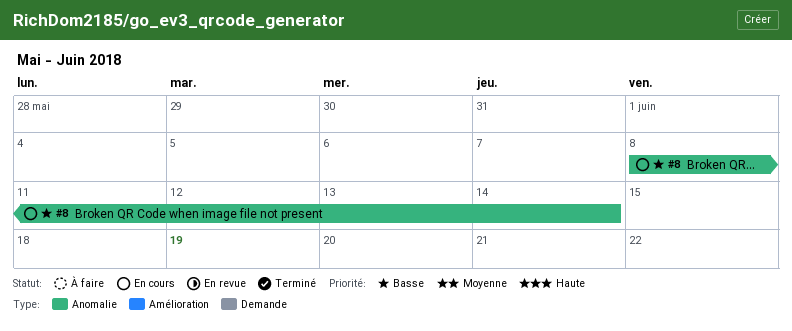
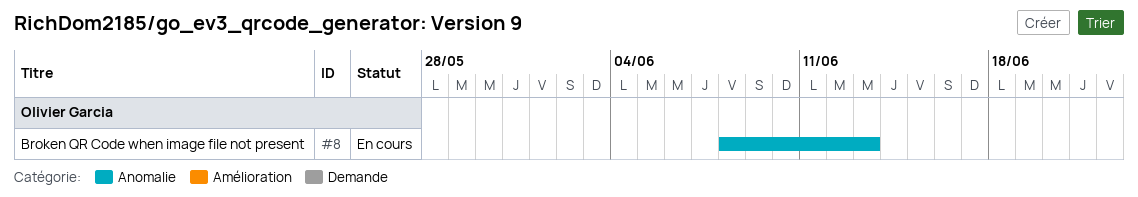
#8, due: Jun 14 -> Jun 13

